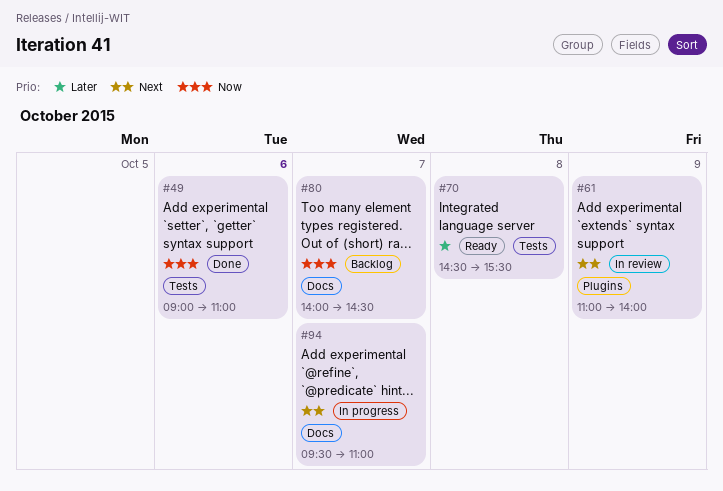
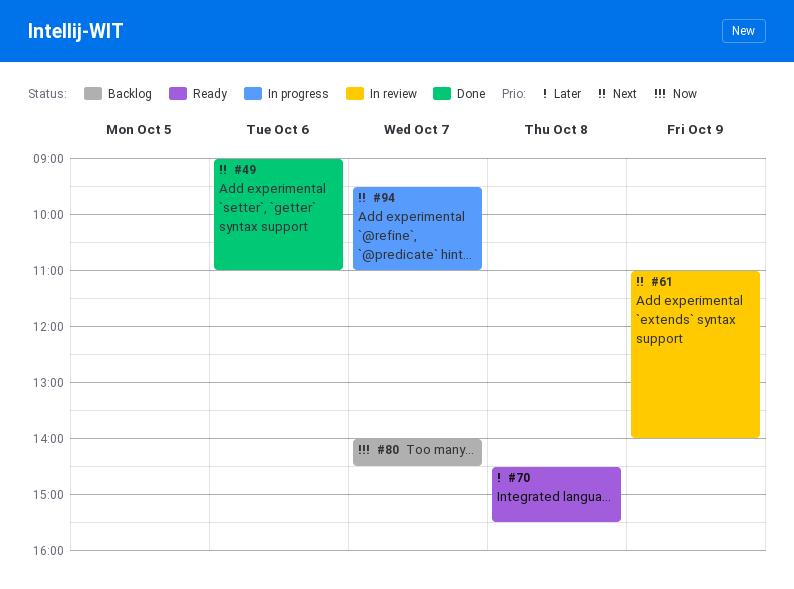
#49, priority: Now -> Next

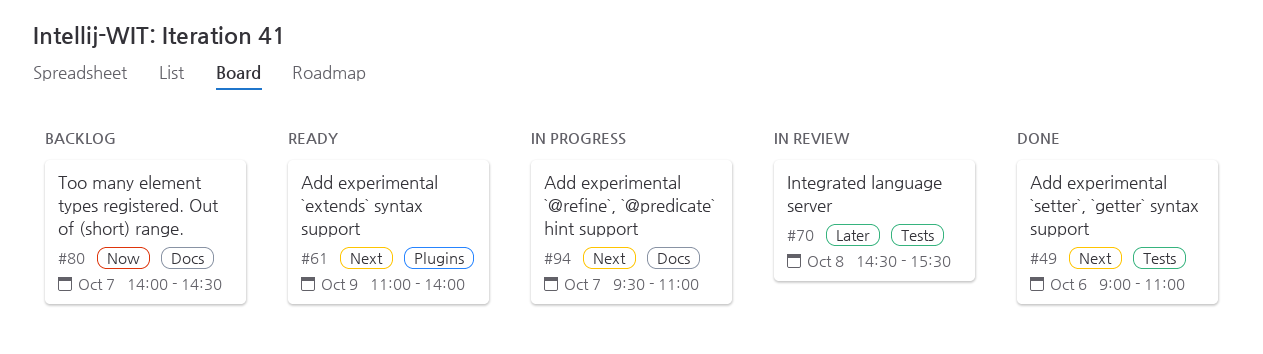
#61, status: In review -> Ready
#70, status: Ready -> In review

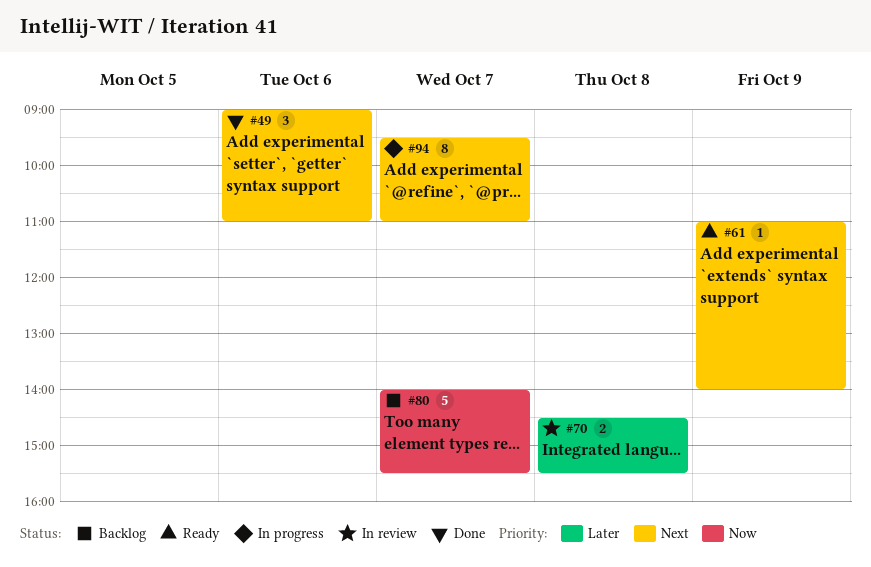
#80, ends: 14:30 -> 15:30

